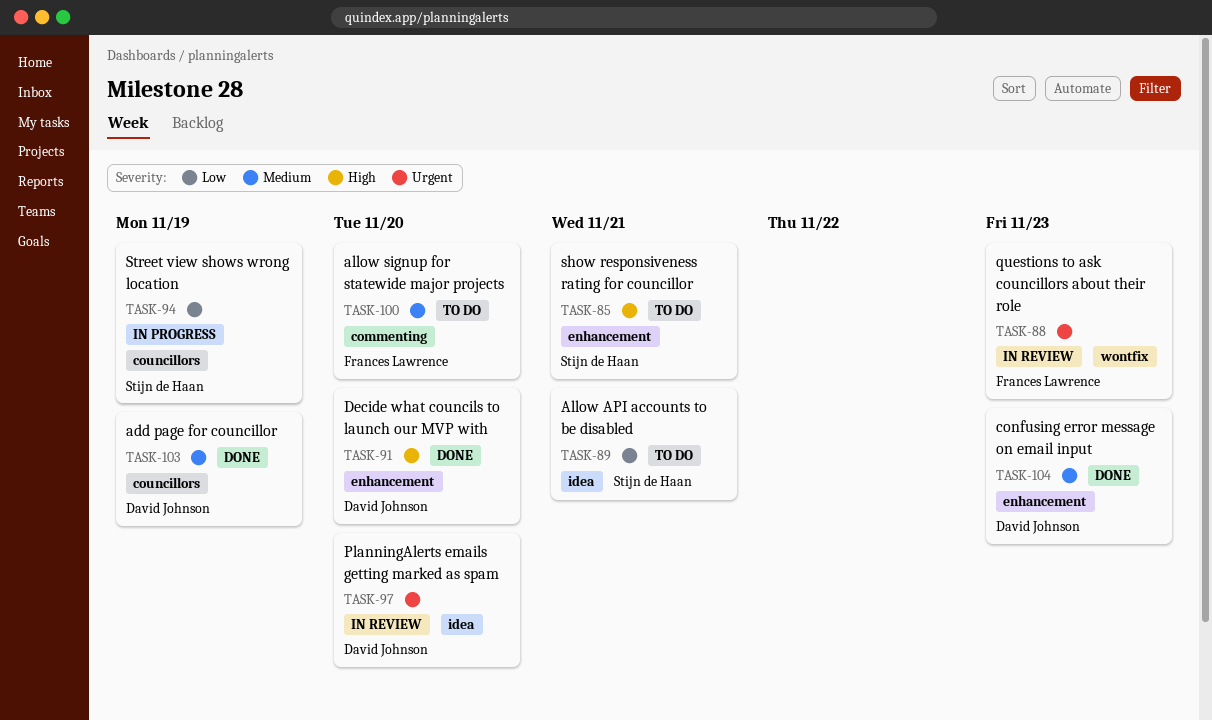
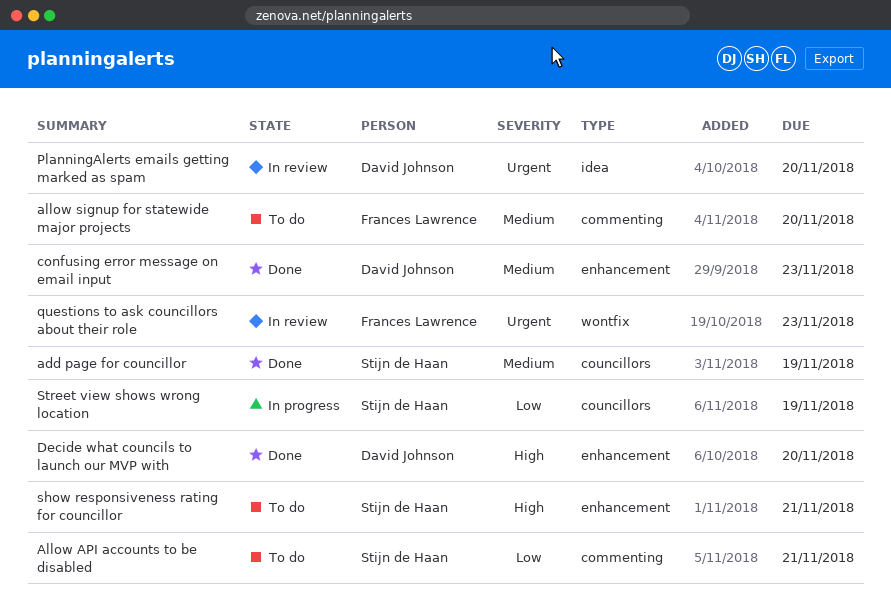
add page for councillor, owner: David Johnson -> Stijn de Haan
Allow API accounts to be disabled, label: idea -> commenting

